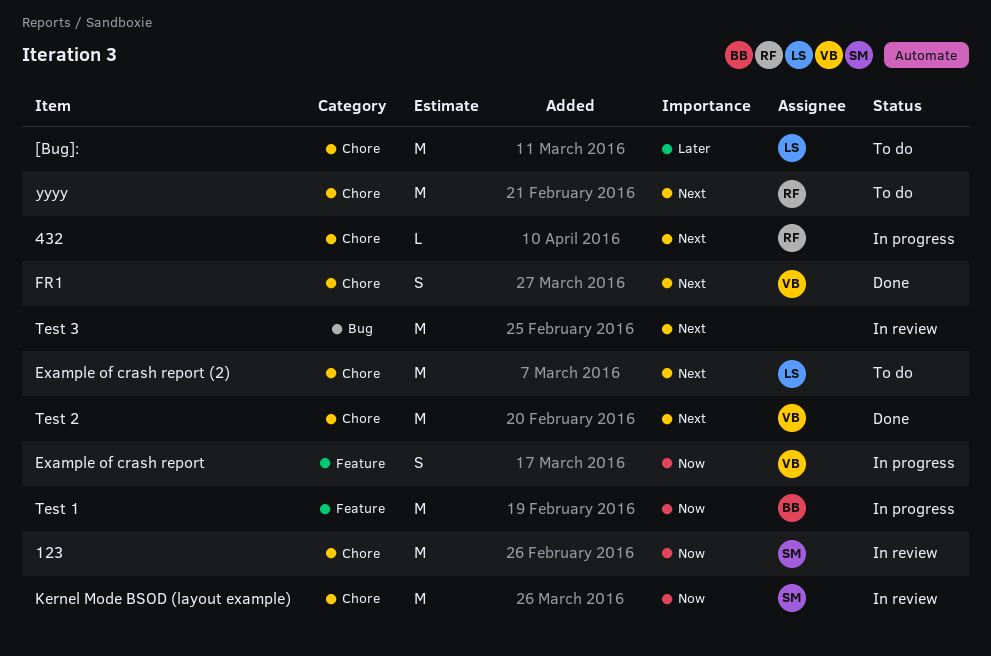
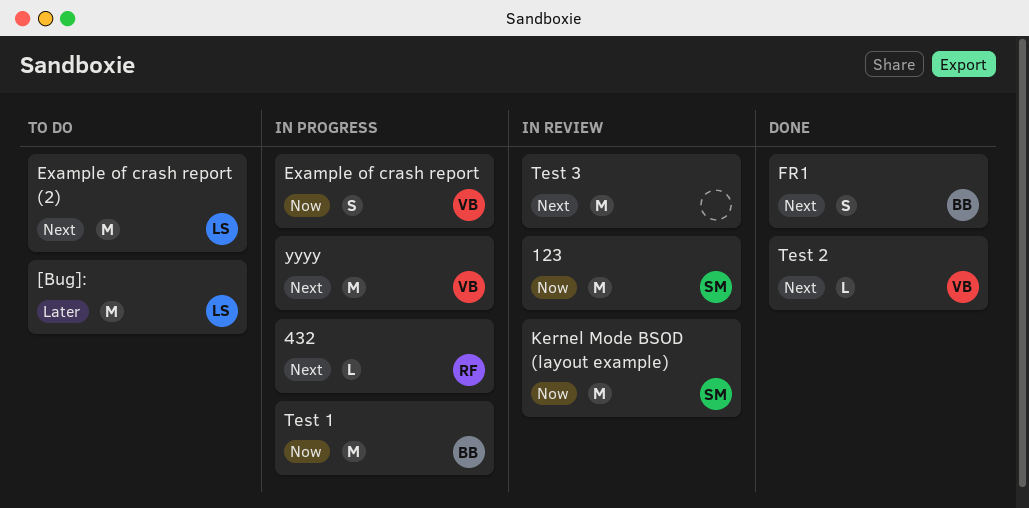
FR1, owner: VB -> BB
Test 2, estimate: M -> L
yyyy, status: To do -> In progress
yyyy, owner: RF -> VB

